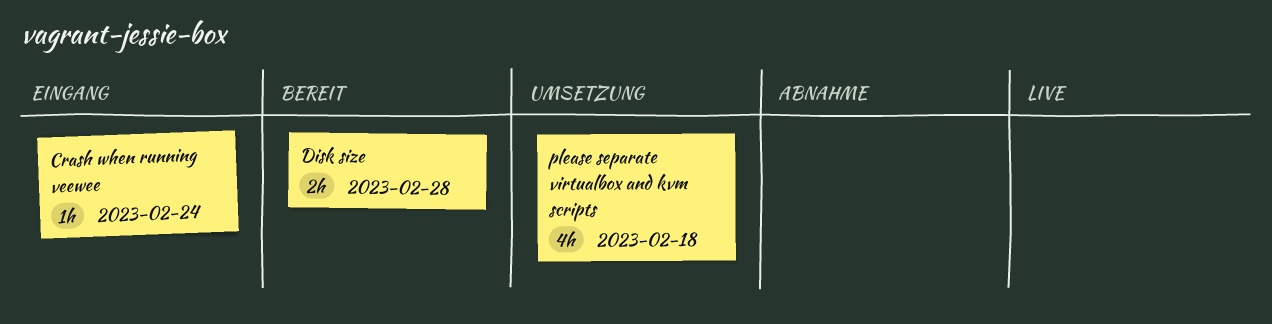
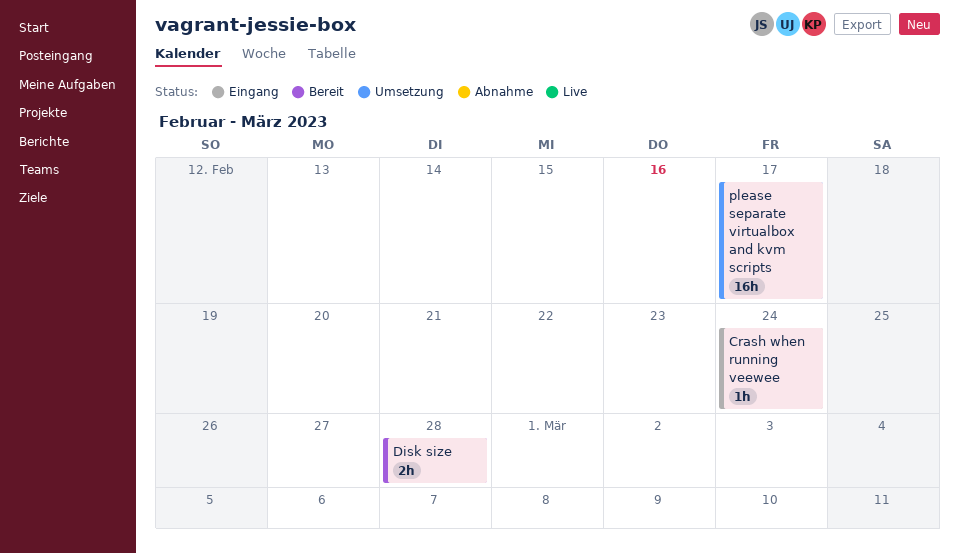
please separate virtualbox and kvm scripts, estimate: 4h -> 16h
please separate virtualbox and kvm scripts, due: Feb 18 -> Feb 17

